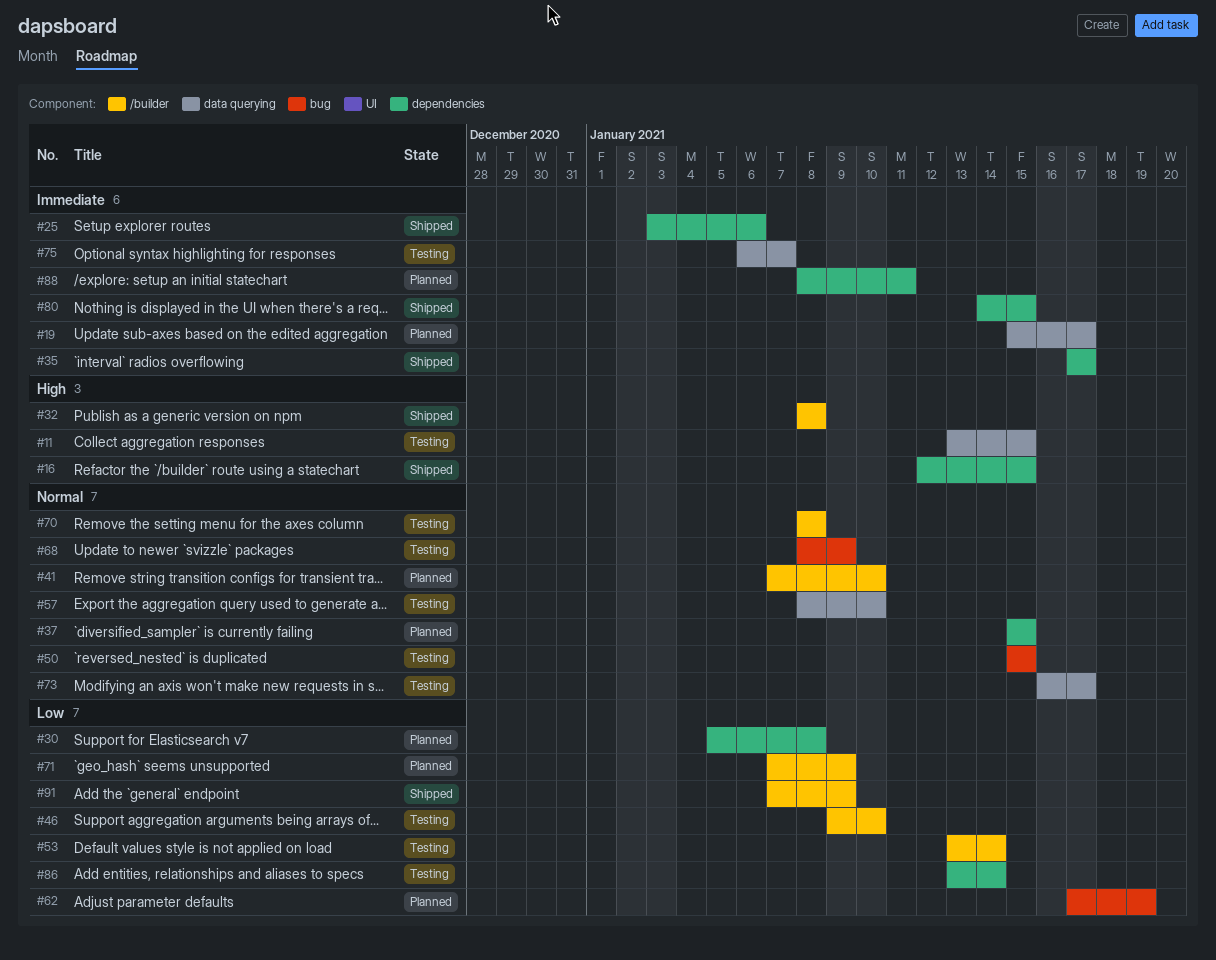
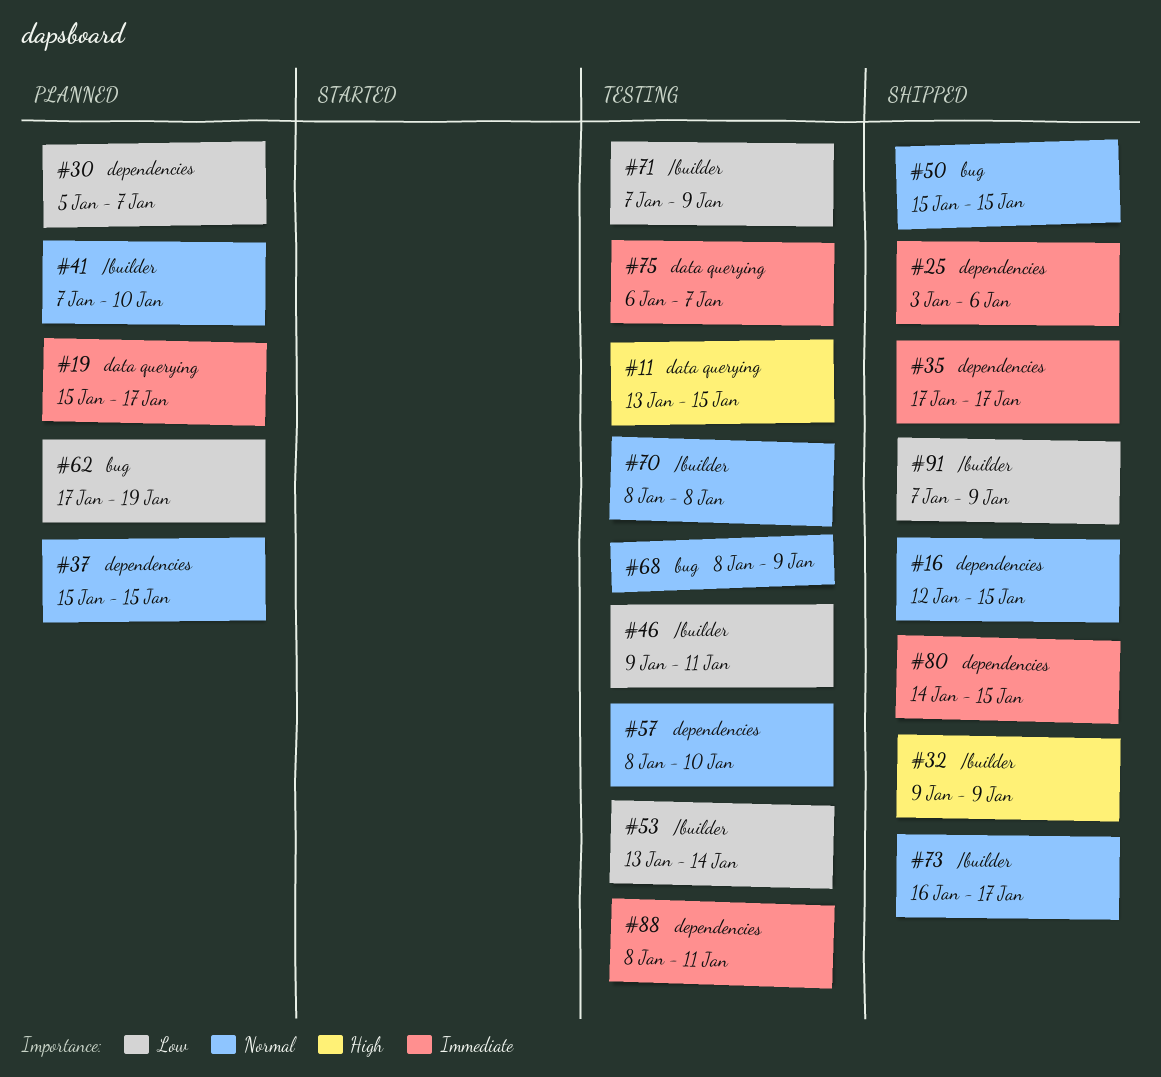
#16, priority: High -> Normal
#30, due: Jan 8 -> Jan 7
#32, start: Jan 8 -> Jan 9
#32, due: Jan 8 -> Jan 9
#46, due: Jan 10 -> Jan 11
#50, status: Testing -> Shipped
#57, label: data querying -> dependencies
#71, status: Planned -> Testing
#73, status: Testing -> Shipped
#73, label: data querying -> /builder
#86: present -> none
#88, status: Planned -> Testing

